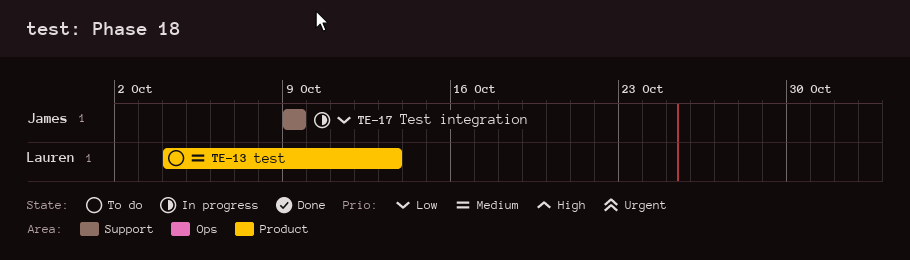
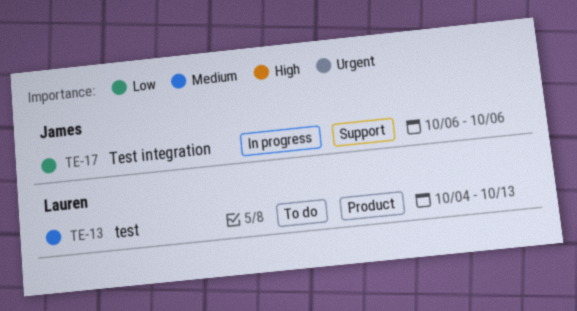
TE-17, start: Oct 9 -> Oct 6
TE-17, due: Oct 9 -> Oct 6

